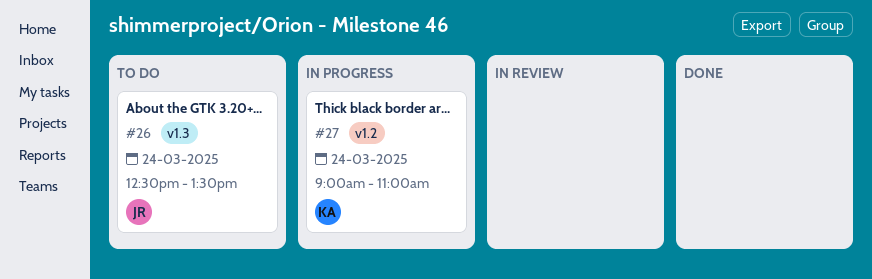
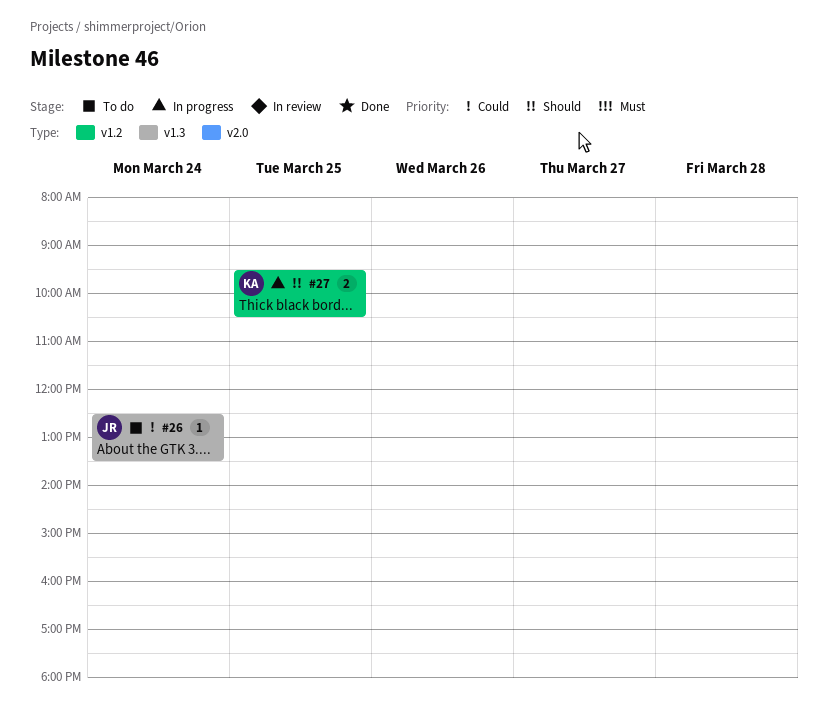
#27, day: Mar 24 -> Mar 25
#27, begins: 09:00 -> 09:30
#27, ends: 11:00 -> 10:30

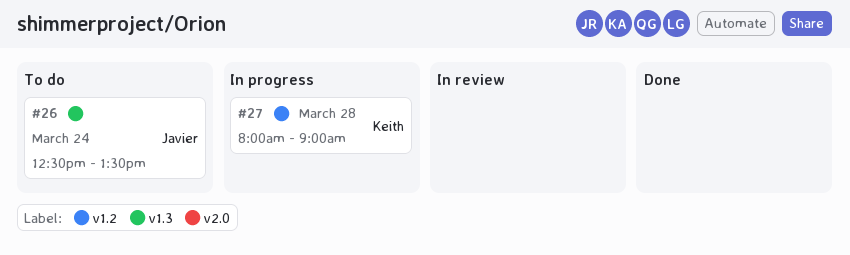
#27, day: Mar 25 -> Mar 28
#27, begins: 09:30 -> 08:00
#27, ends: 10:30 -> 09:00

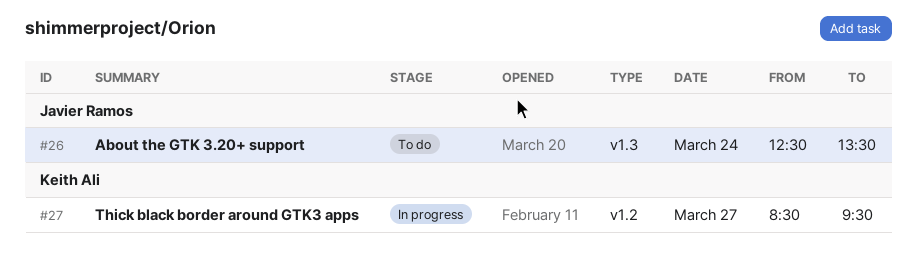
#27, day: Mar 28 -> Mar 27
#27, begins: 08:00 -> 08:30
#27, ends: 09:00 -> 09:30

